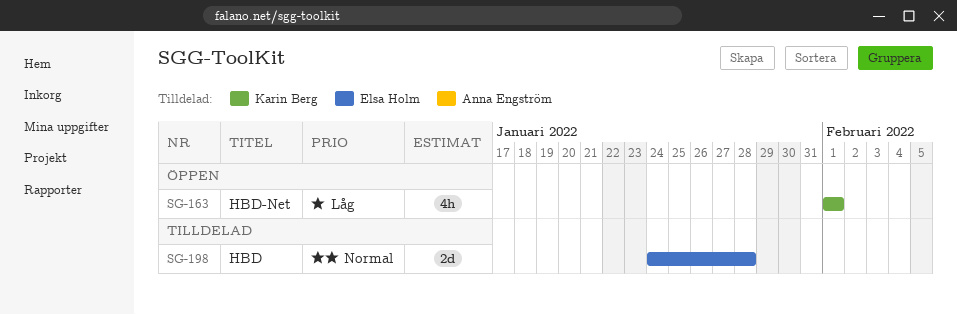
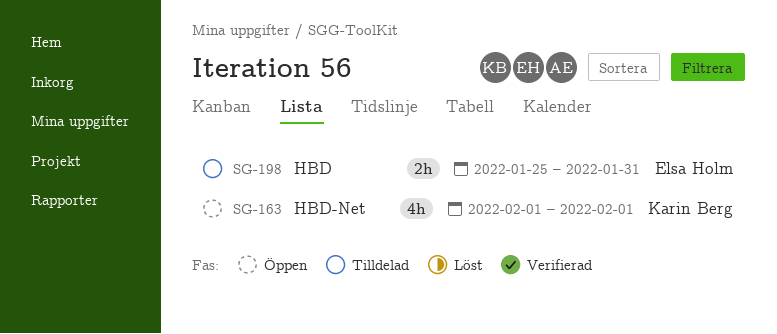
SG-198, estimate: 2d -> 2h
SG-198, start: Jan 24 -> Jan 25
SG-198, due: Jan 28 -> Jan 31

